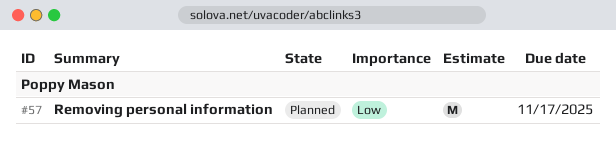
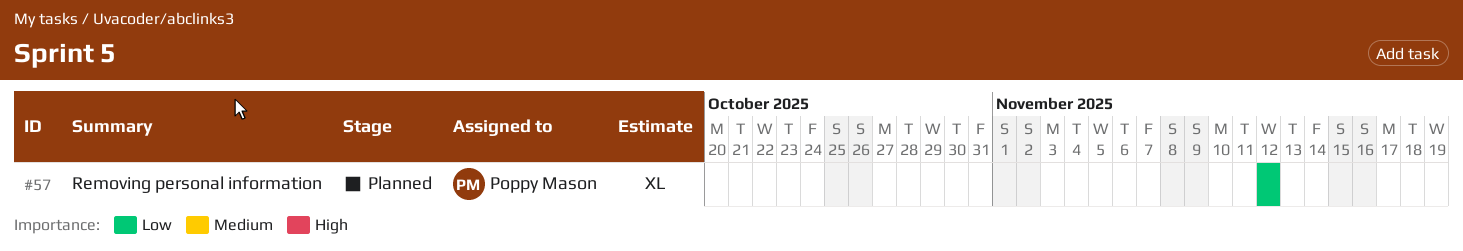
#57, estimate: M -> XL
#57, due: Nov 17 -> Nov 12

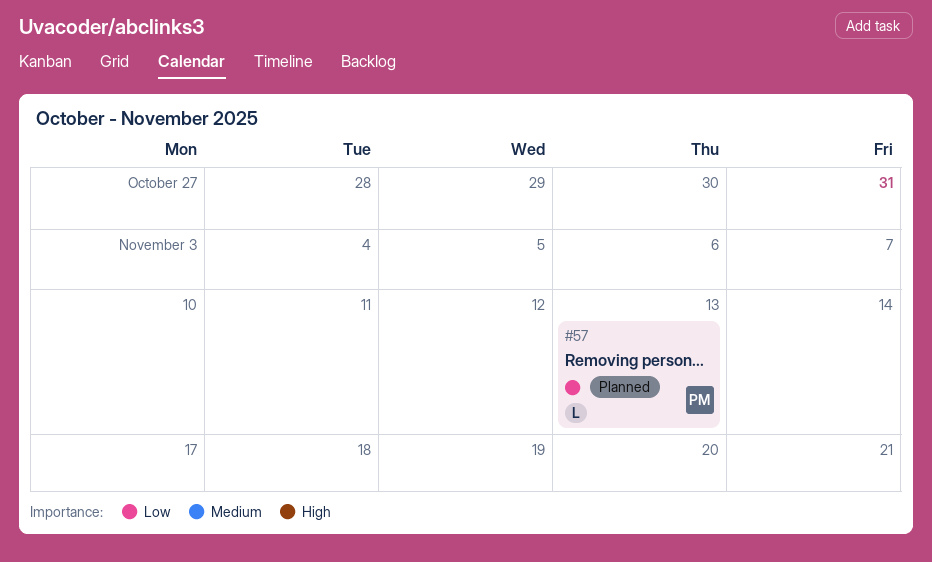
#57, estimate: XL -> L
#57, due: Nov 12 -> Nov 13

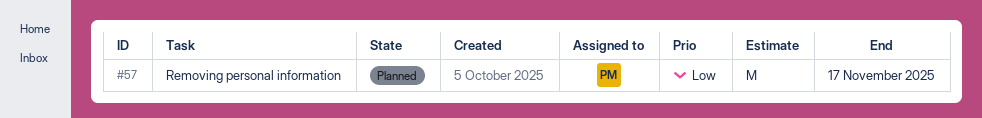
#57, estimate: L -> M
#57, due: Nov 13 -> Nov 17

